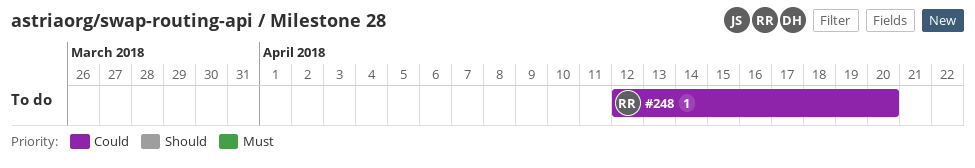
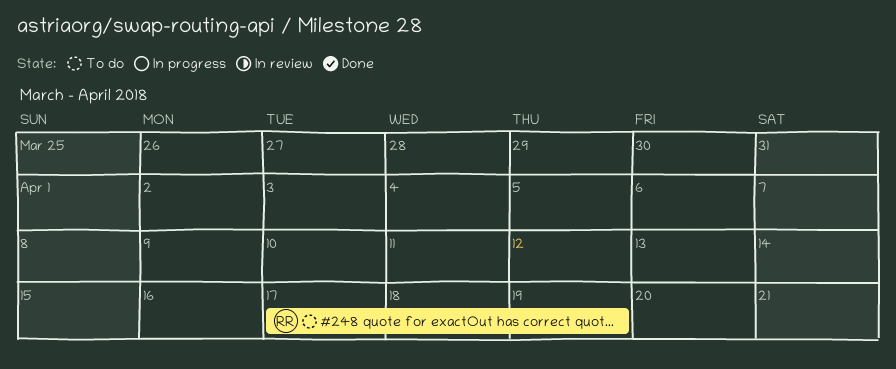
#248, start: Apr 12 -> Apr 17
#248, due: Apr 20 -> Apr 19

